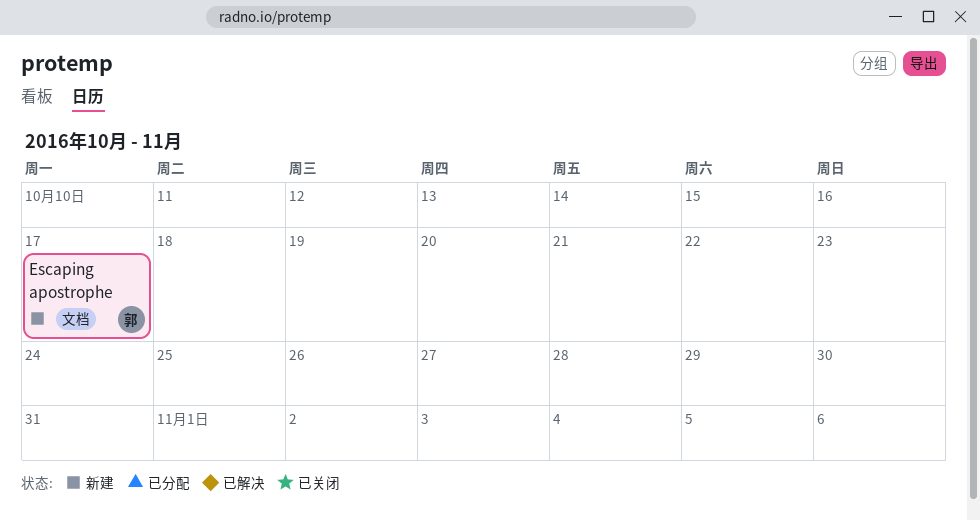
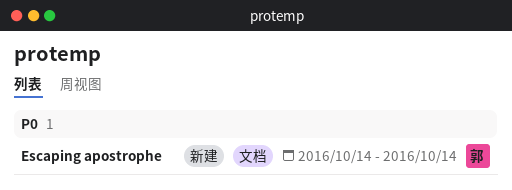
Escaping apostrophe, due: Oct 17 -> Oct 14

